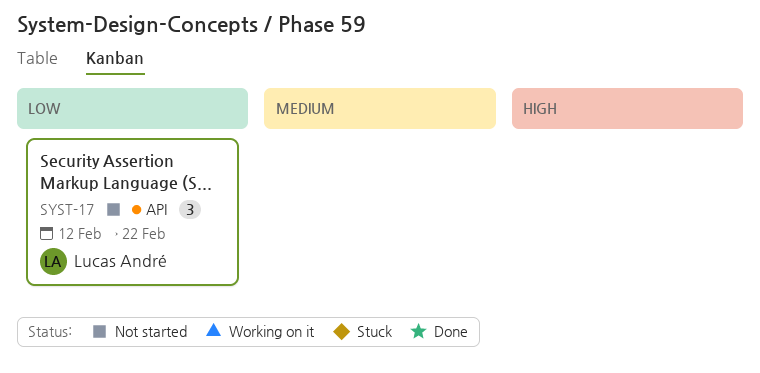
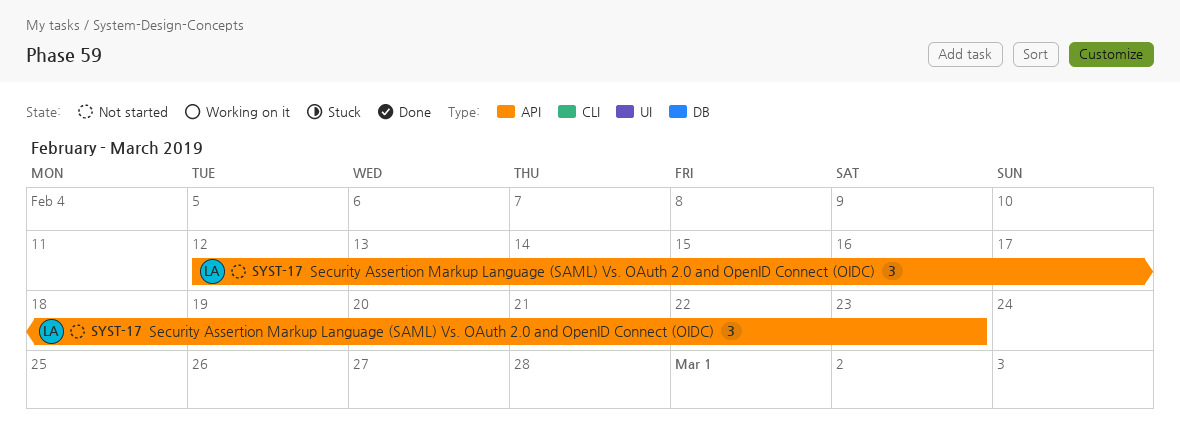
SYST-17, due: Feb 22 -> Feb 23

